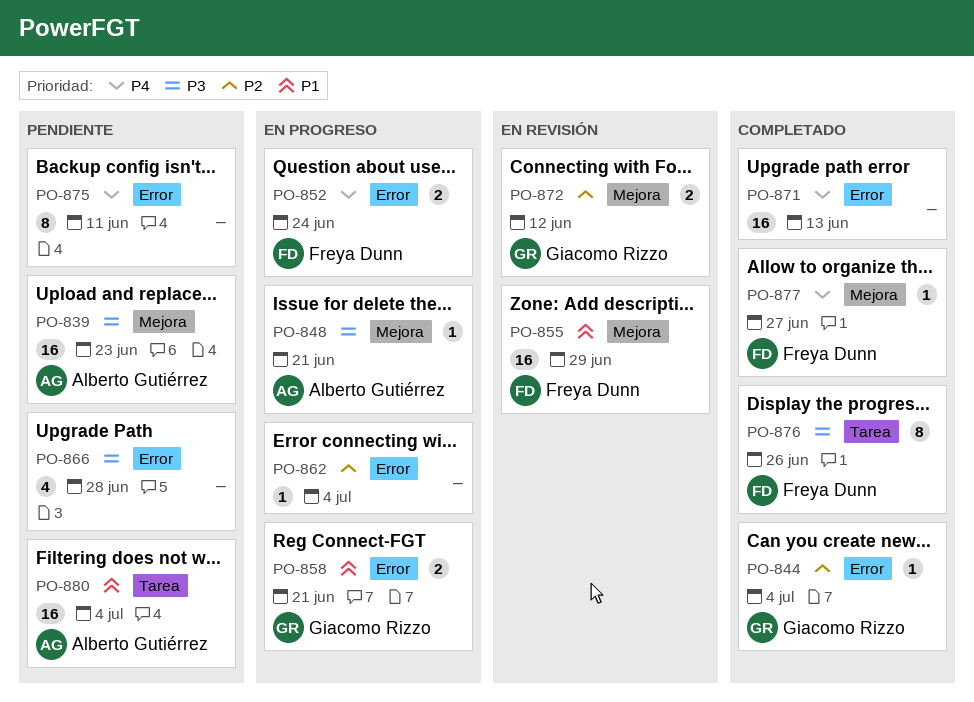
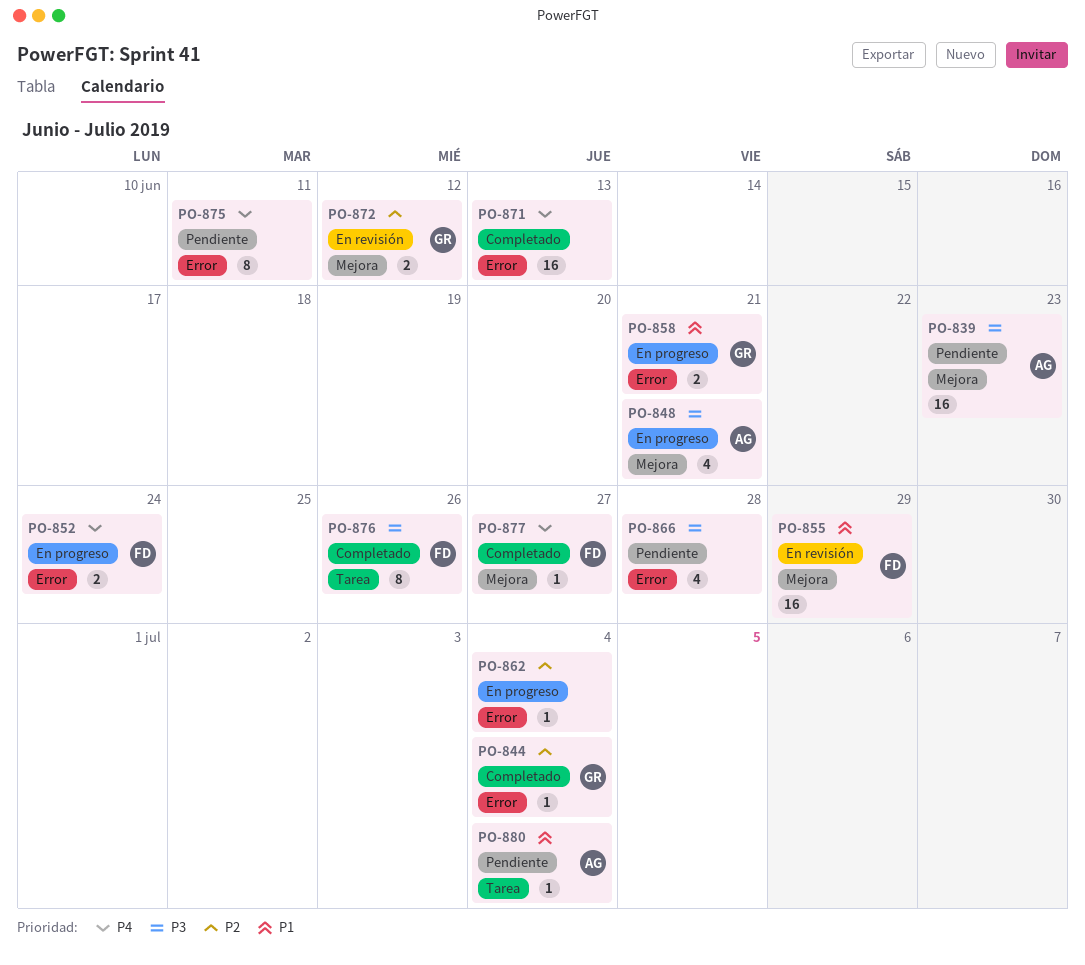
PO-848, estimate: 1 -> 4
PO-880, estimate: 16 -> 1

